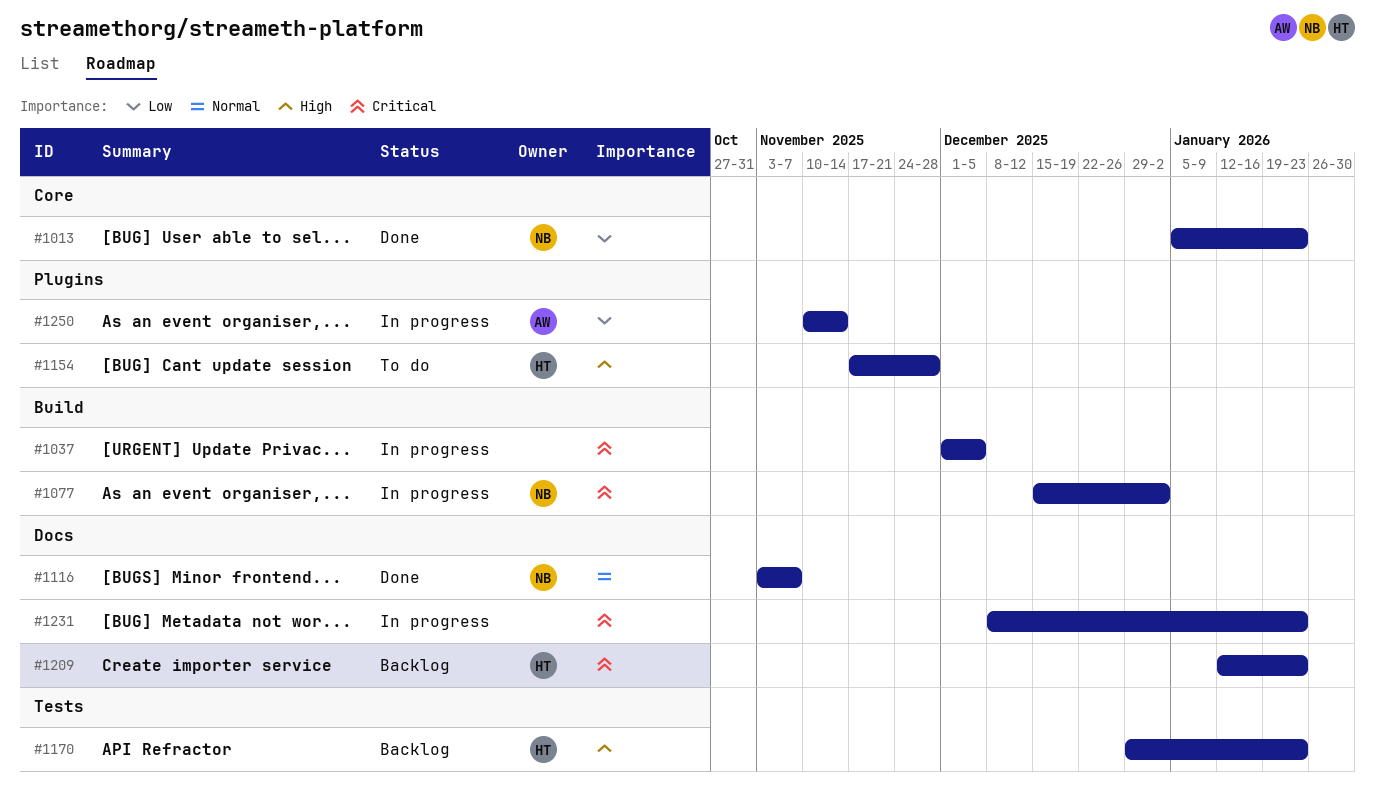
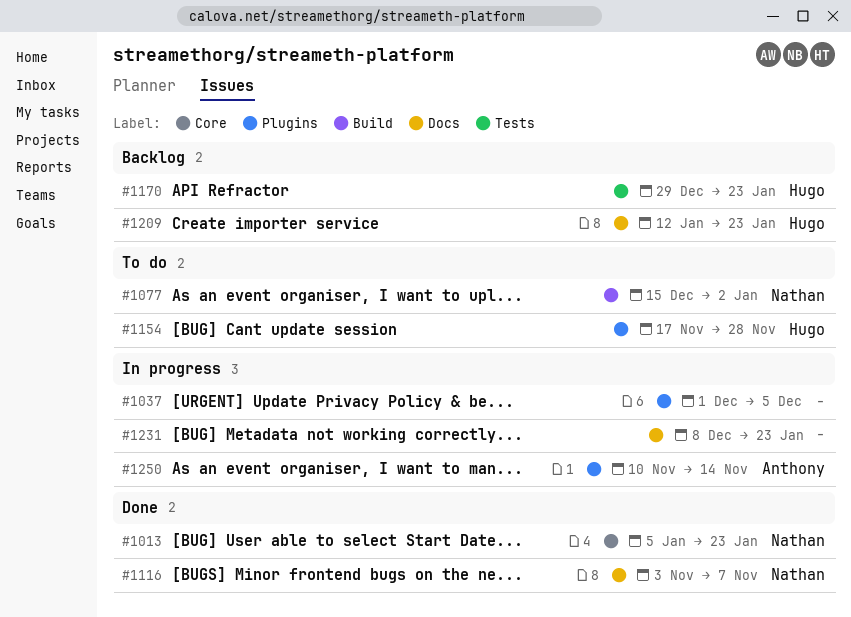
#1037, label: Build -> Plugins
#1077, status: In progress -> To do

